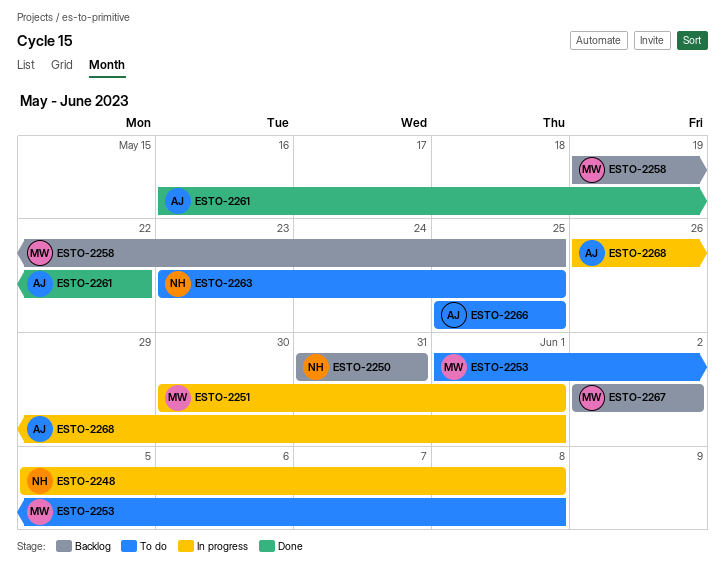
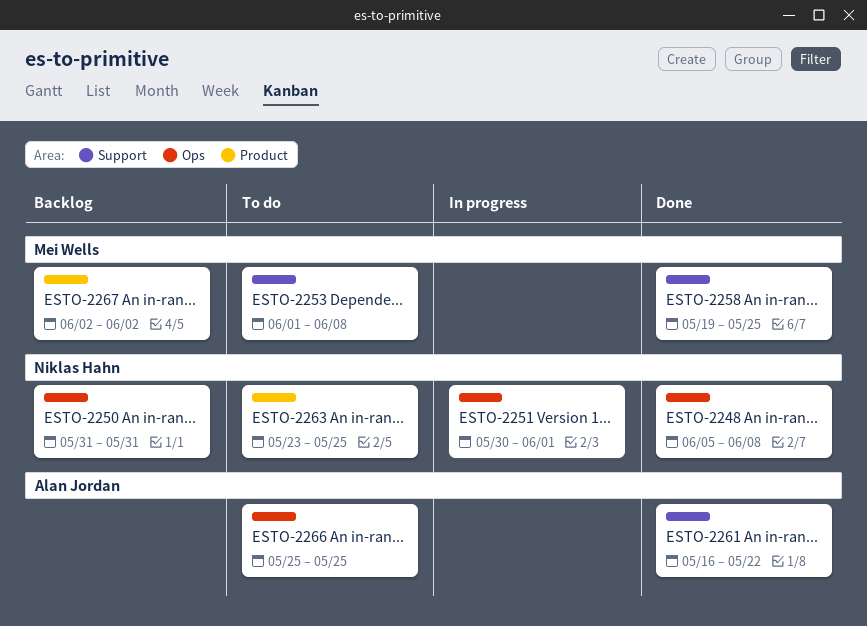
ESTO-2248, status: In progress -> Done
ESTO-2251, owner: Mei Wells -> Niklas Hahn
ESTO-2258, status: Backlog -> Done
ESTO-2268: present -> none

